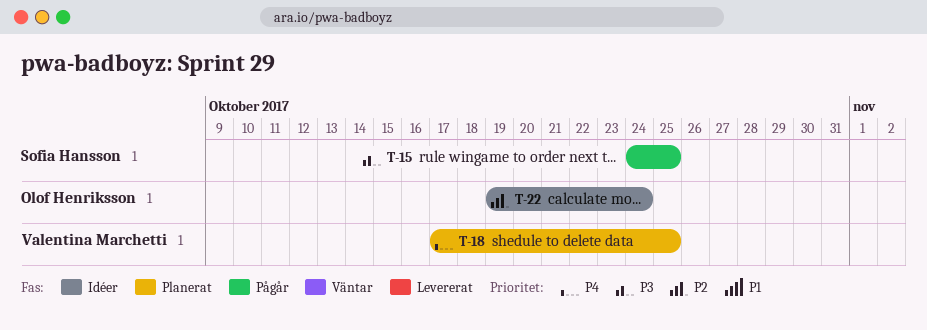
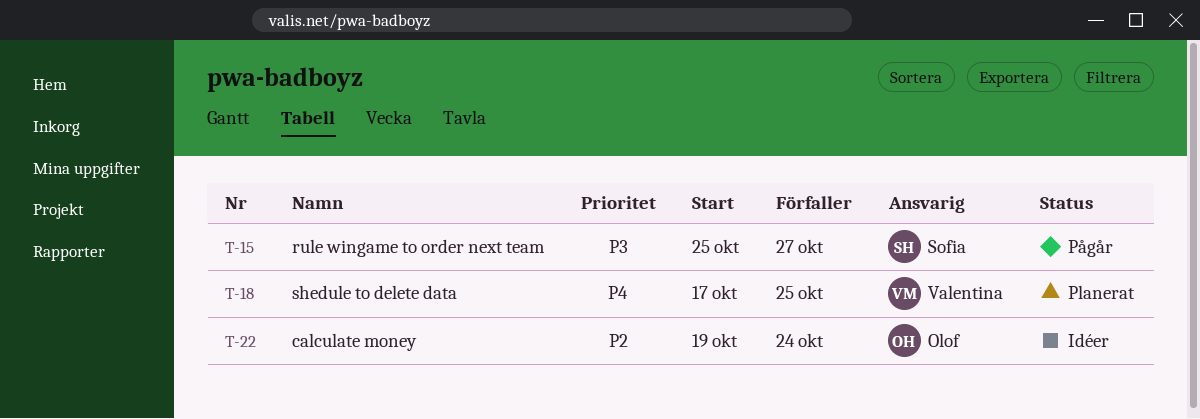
T-15, start: Oct 24 -> Oct 25
T-15, due: Oct 25 -> Oct 27

